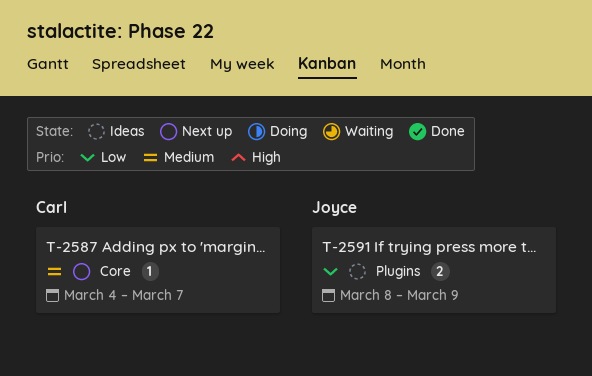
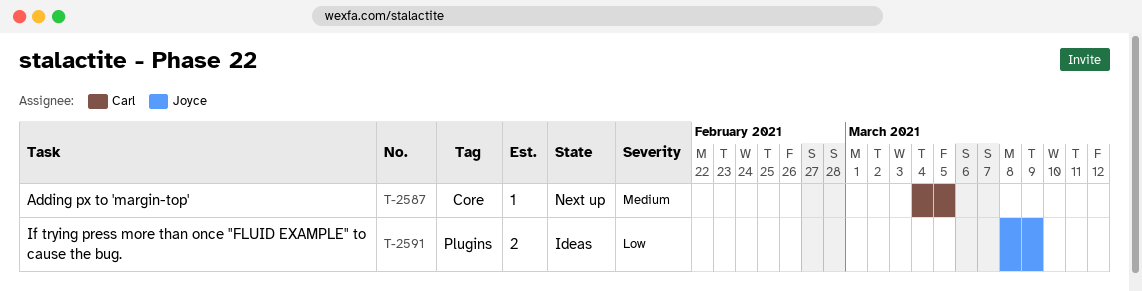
T-2587, due: Mar 7 -> Mar 5

